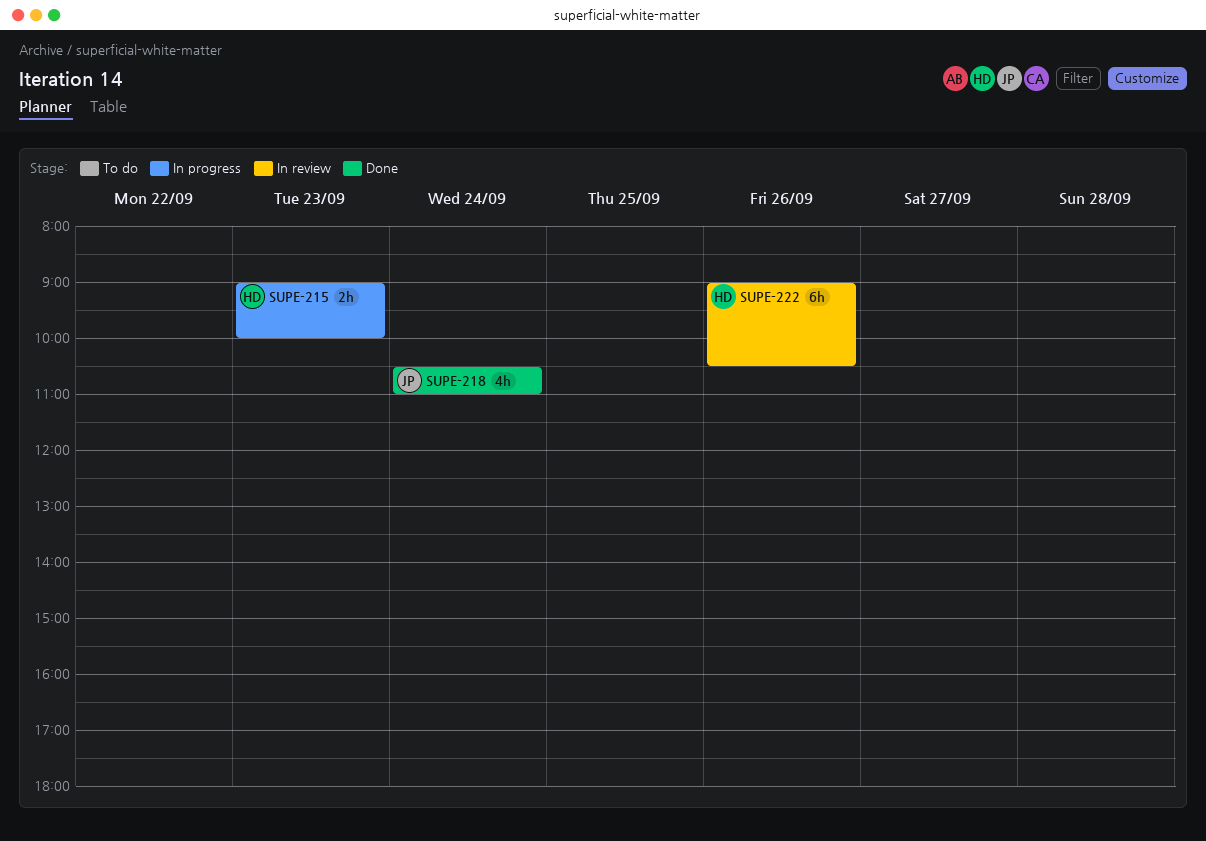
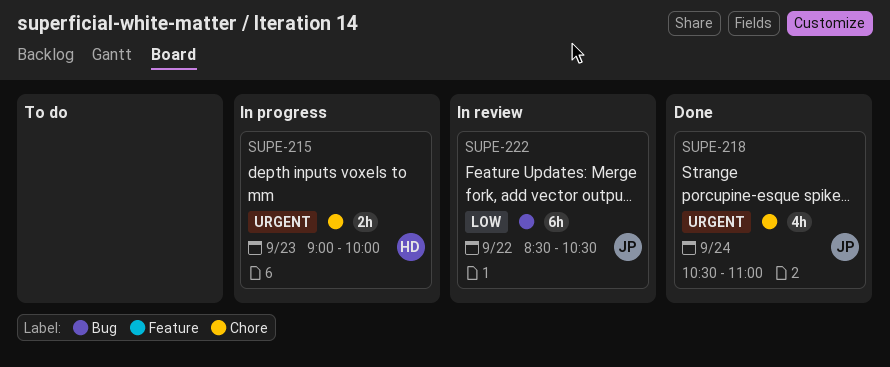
SUPE-222, owner: HD -> JP
SUPE-222, day: Sep 26 -> Sep 22
SUPE-222, begins: 09:00 -> 08:30

